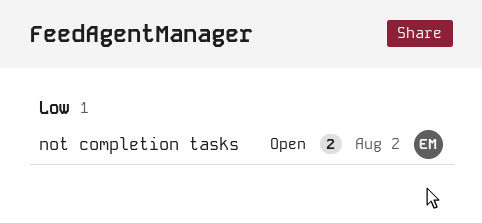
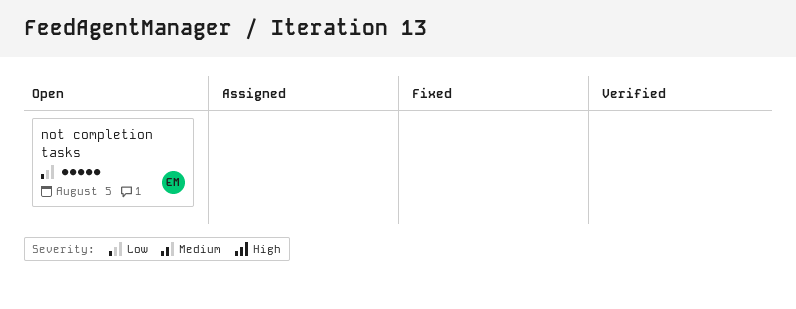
not completion tasks, estimate: 2 -> 5
not completion tasks, due: Aug 2 -> Aug 5

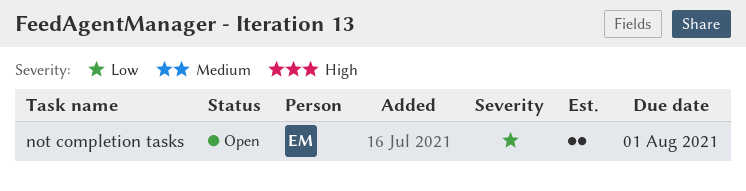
not completion tasks, estimate: 5 -> 2
not completion tasks, due: Aug 5 -> Aug 1

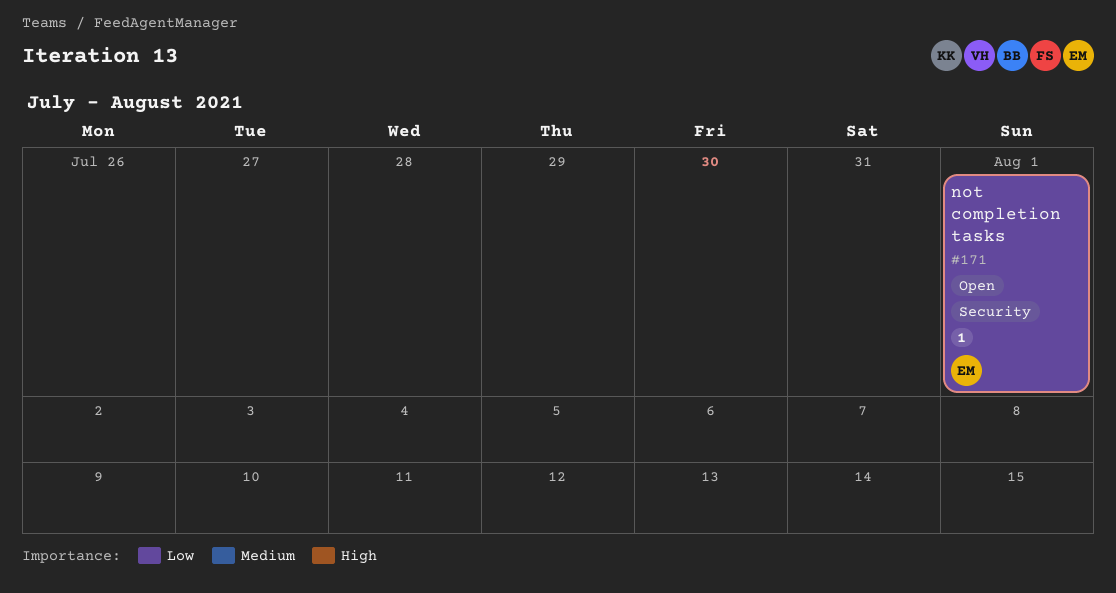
not completion tasks, estimate: 2 -> 1

